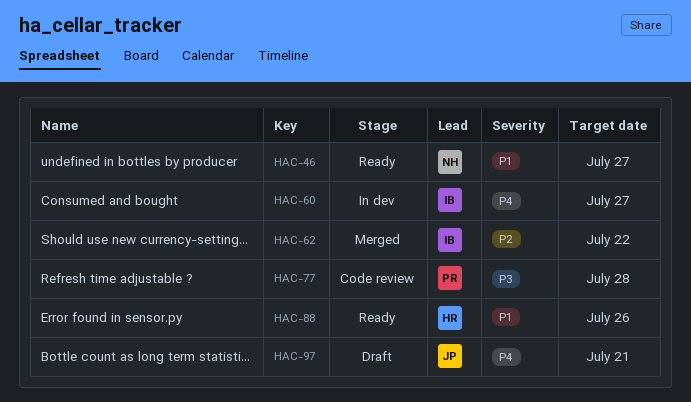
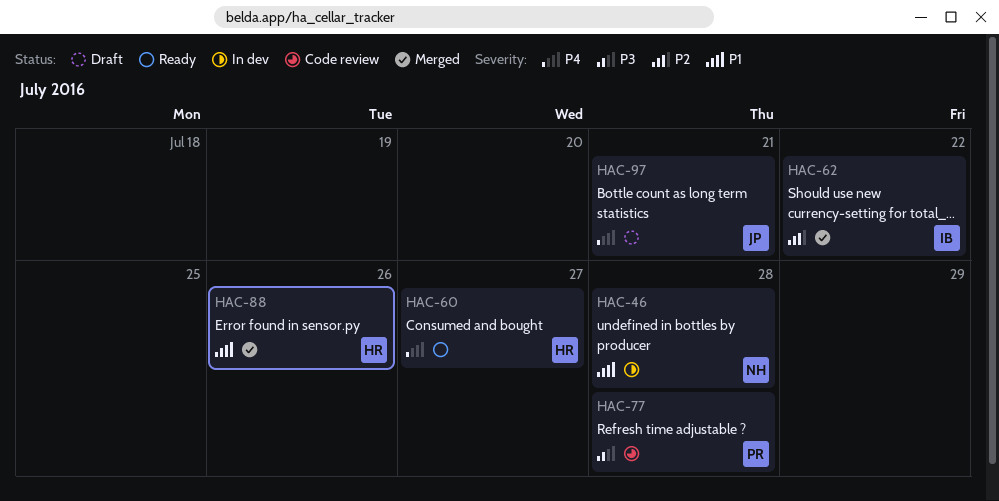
HAC-46, status: Ready -> In dev
HAC-46, due: Jul 27 -> Jul 28
HAC-60, status: In dev -> Ready
HAC-60, owner: IB -> HR
HAC-88, status: Ready -> Merged

